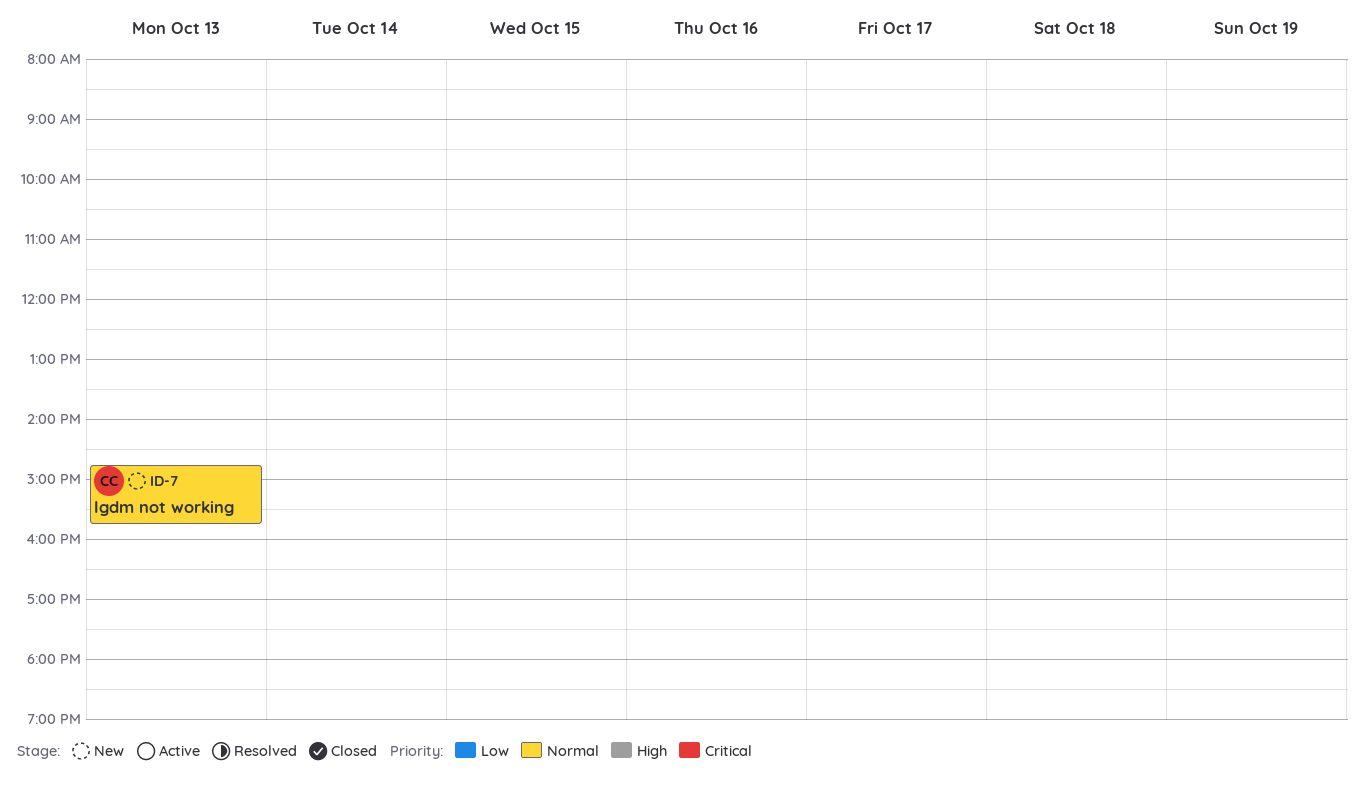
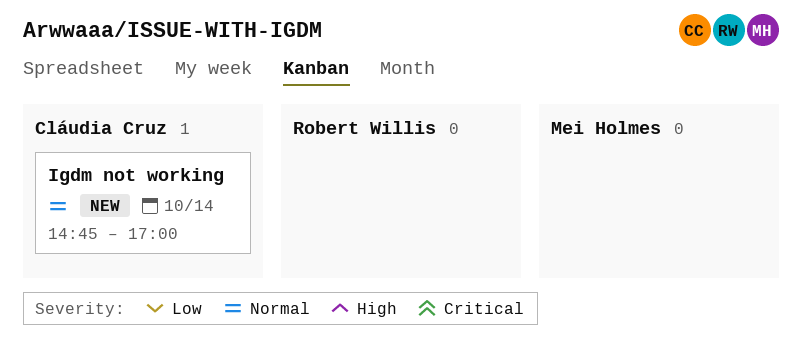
Igdm not working, day: Oct 13 -> Oct 14
Igdm not working, ends: 15:45 -> 17:00

